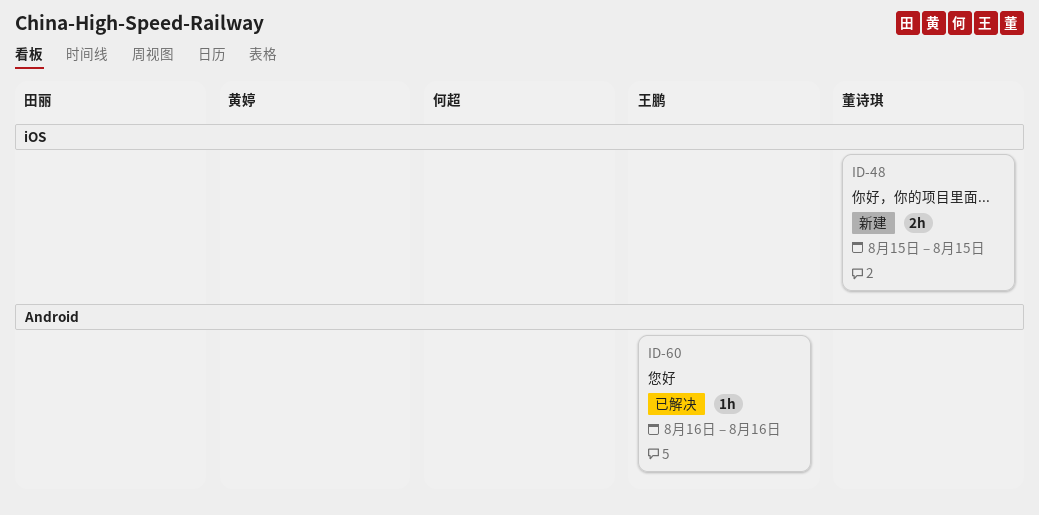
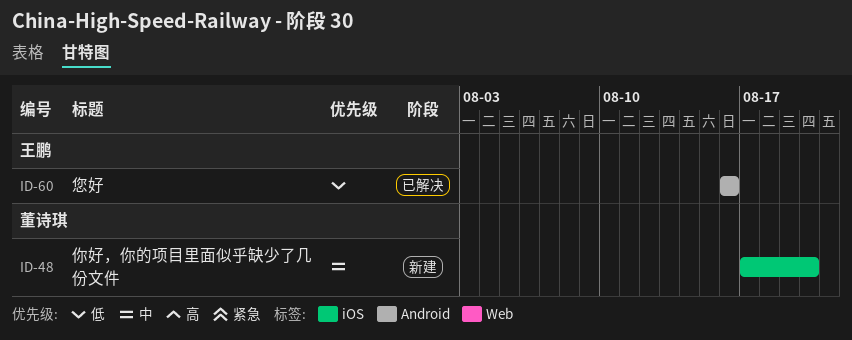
ID-48, start: Aug 15 -> Aug 17
ID-48, due: Aug 15 -> Aug 20

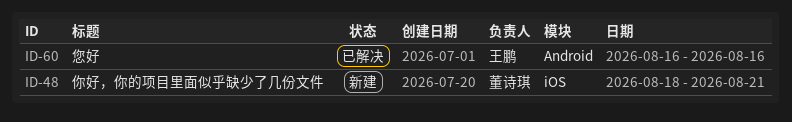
ID-48, start: Aug 17 -> Aug 18
ID-48, due: Aug 20 -> Aug 21

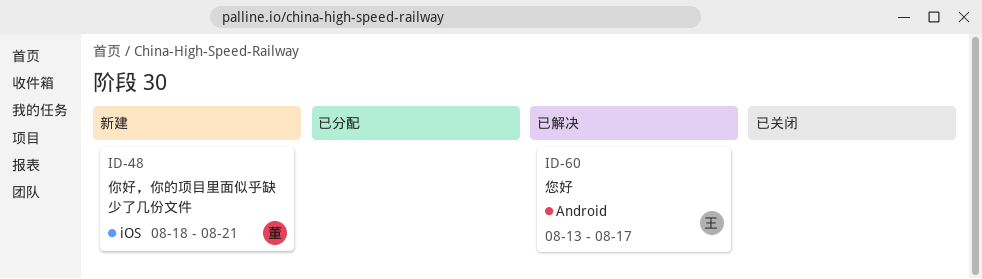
ID-60, start: Aug 16 -> Aug 13
ID-60, due: Aug 16 -> Aug 17

